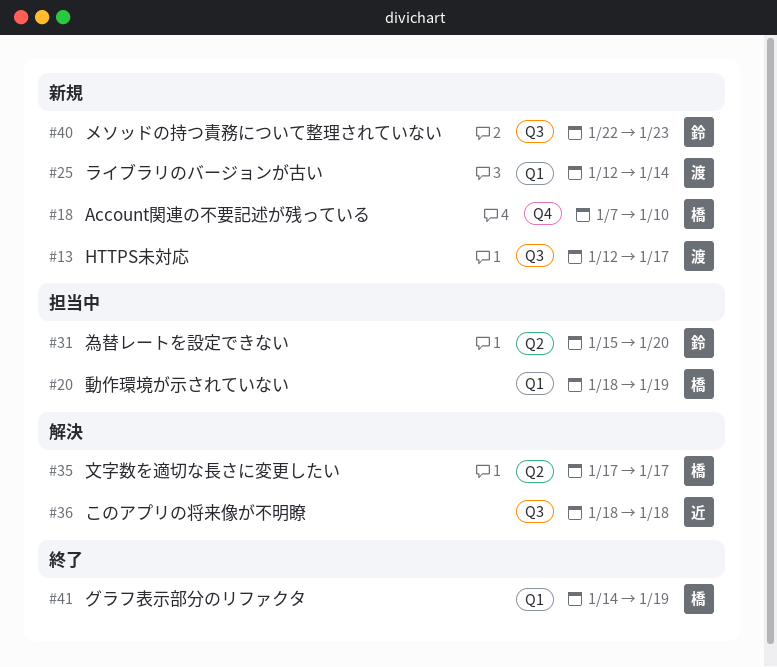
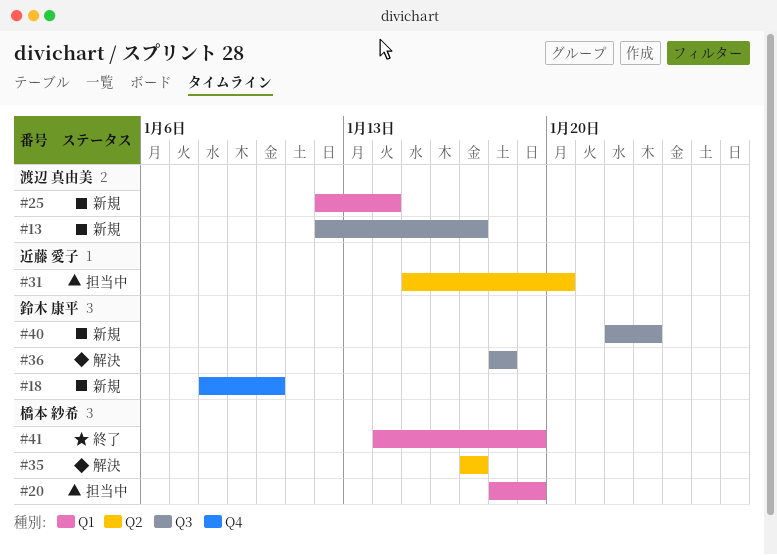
#18, owner: 橋本 紗希 -> 鈴木 康平
#18, start: Jan 7 -> Jan 8
#31, owner: 鈴木 康平 -> 近藤 愛子
#36, owner: 近藤 愛子 -> 鈴木 康平

